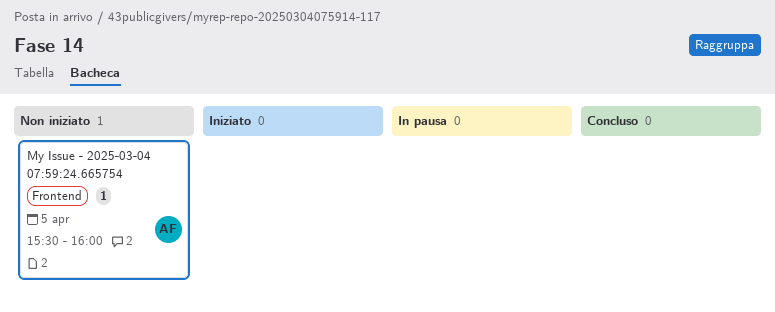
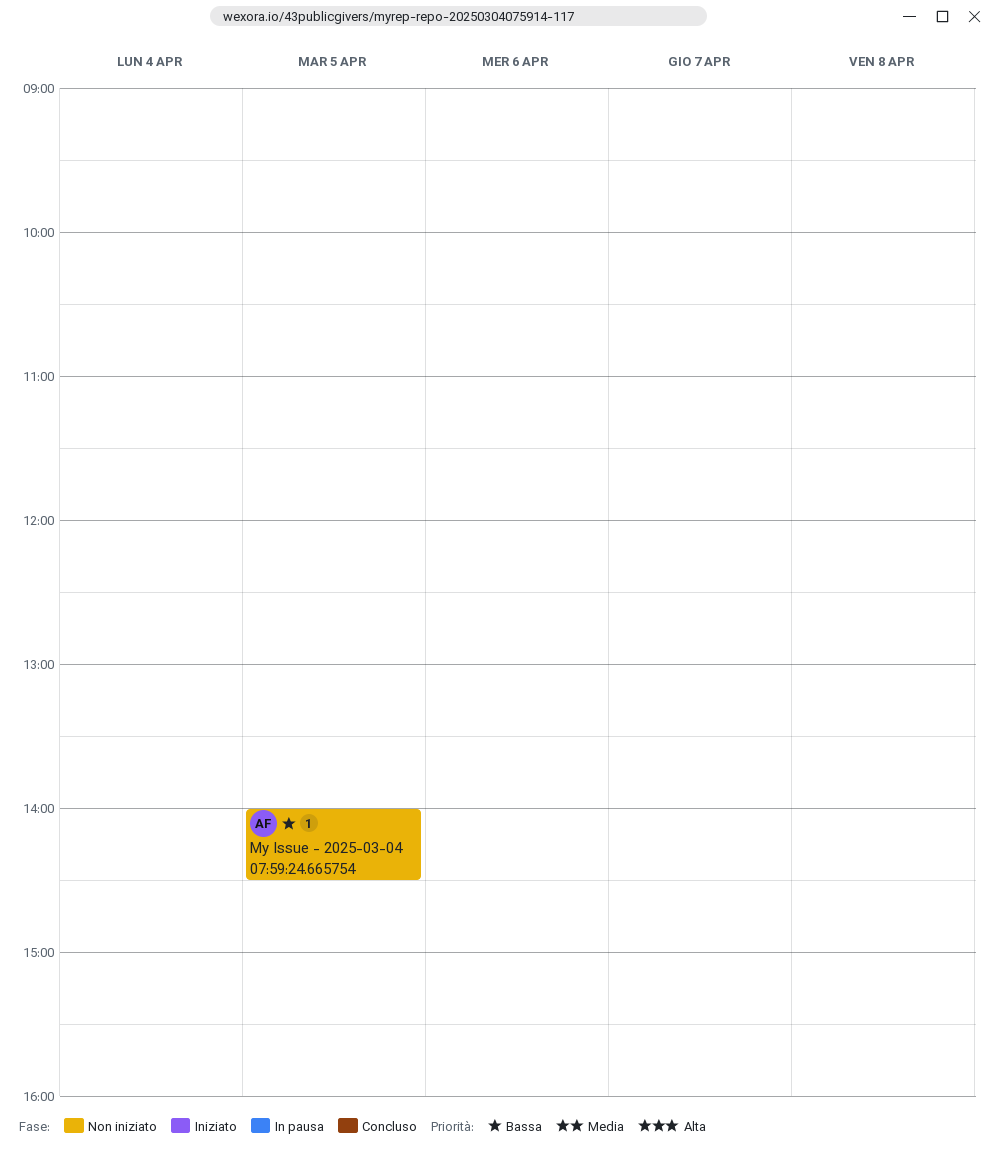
My Issue - 2025-03-04 07:59:24.665754, begins: 15:30 -> 14:00
My Issue - 2025-03-04 07:59:24.665754, ends: 16:00 -> 14:30

